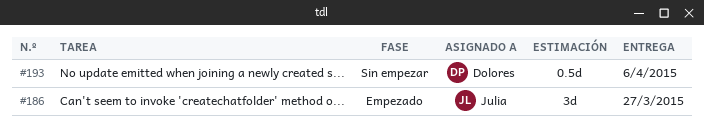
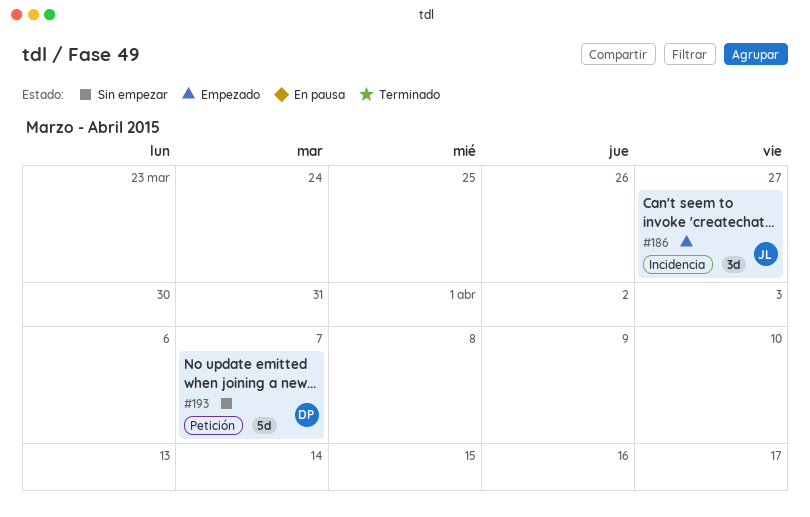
#193, estimate: 0.5d -> 5d
#193, due: Apr 6 -> Apr 7

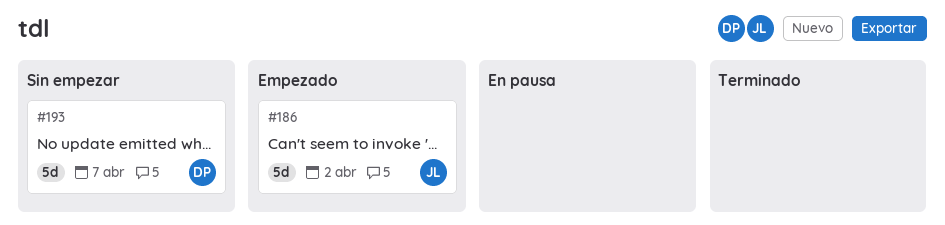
#186, estimate: 3d -> 5d
#186, due: Mar 27 -> Apr 2

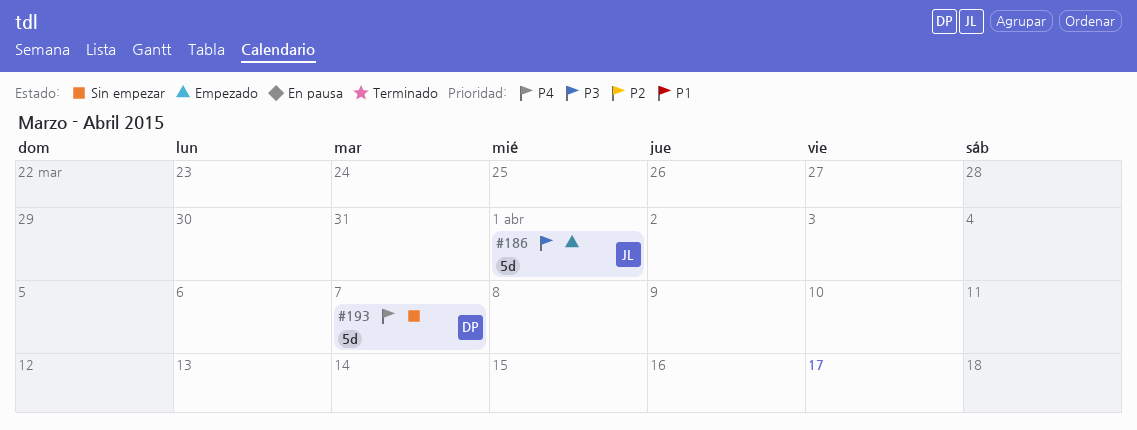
#186, due: Apr 2 -> Apr 1

